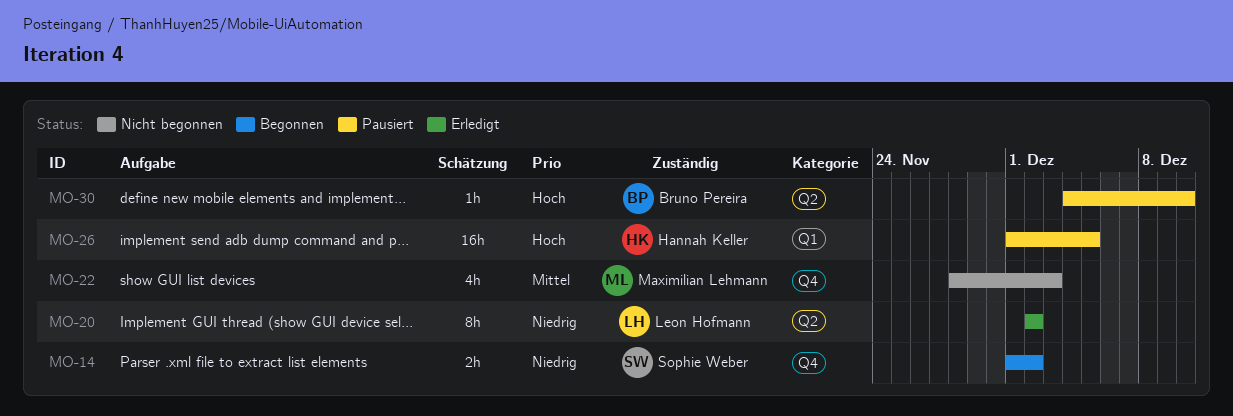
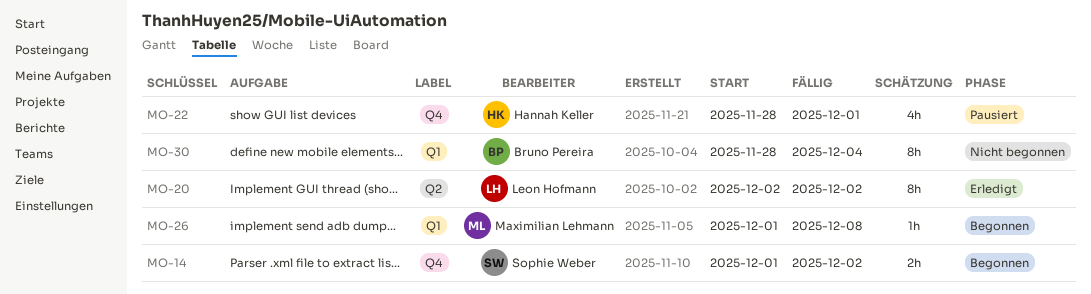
MO-22, status: Nicht begonnen -> Pausiert
MO-22, owner: Maximilian Lehmann -> Hannah Keller
MO-22, due: Dec 3 -> Dec 1
MO-26, status: Pausiert -> Begonnen
MO-26, owner: Hannah Keller -> Maximilian Lehmann
MO-26, estimate: 16h -> 1h
MO-26, due: Dec 5 -> Dec 8
MO-30, status: Pausiert -> Nicht begonnen
MO-30, label: Q2 -> Q1
MO-30, estimate: 1h -> 8h
MO-30, start: Dec 4 -> Nov 28
MO-30, due: Dec 10 -> Dec 4

